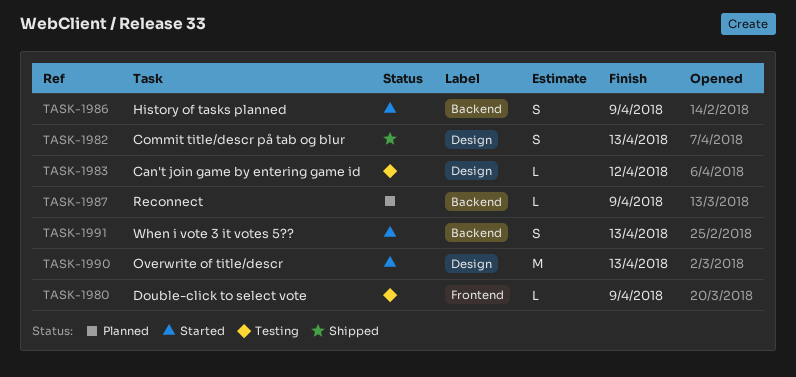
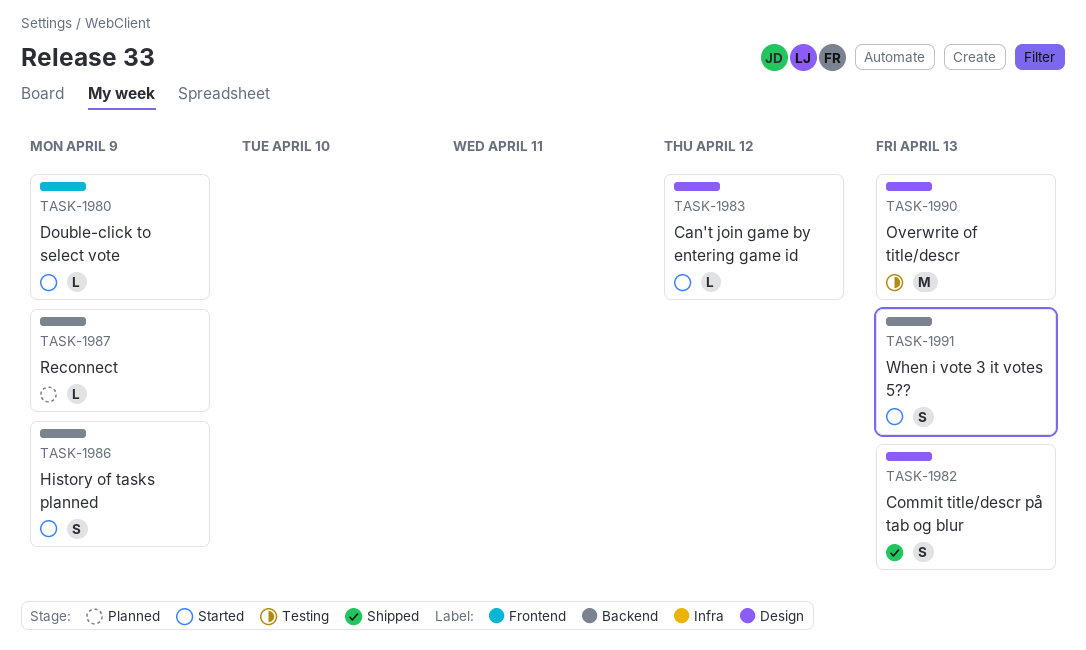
TASK-1980, status: Testing -> Started
TASK-1983, status: Testing -> Started
TASK-1990, status: Started -> Testing

